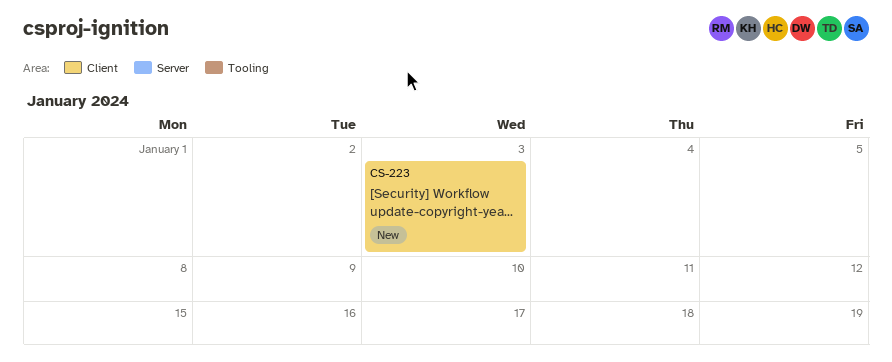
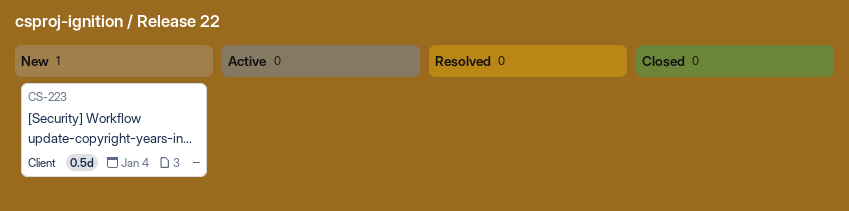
CS-223, due: Jan 3 -> Jan 4

